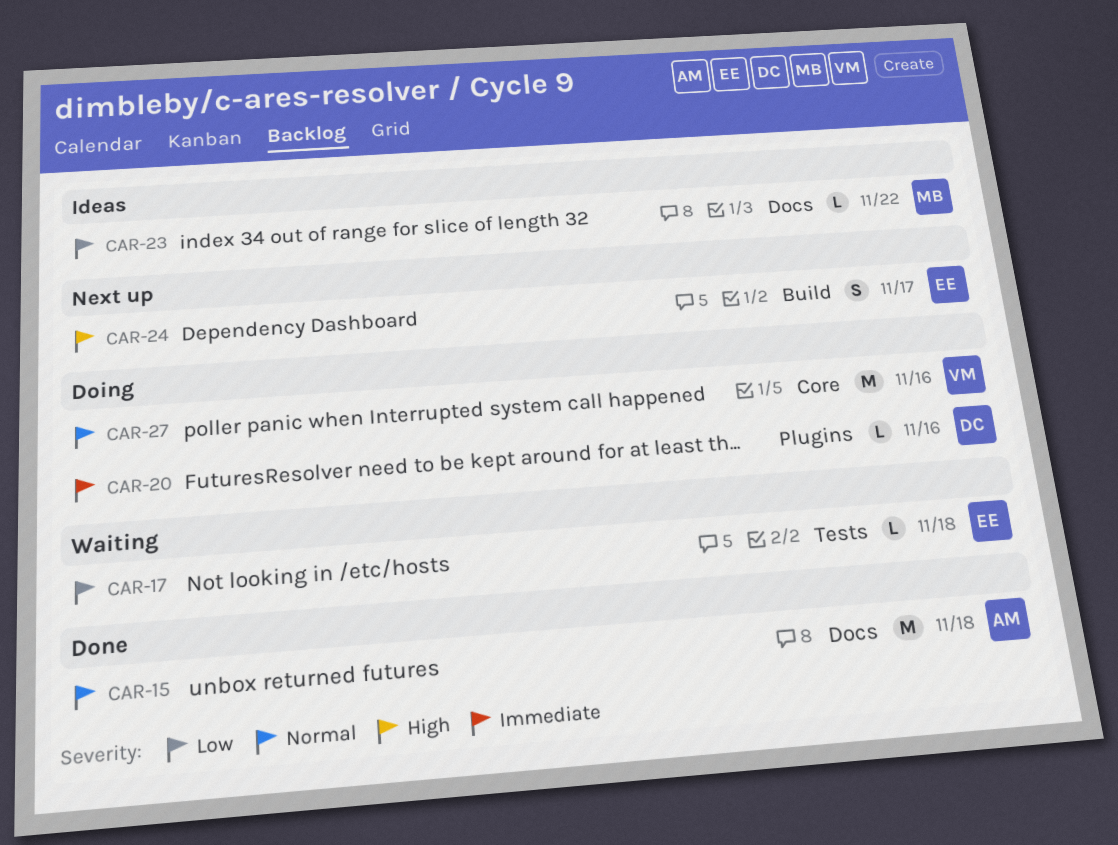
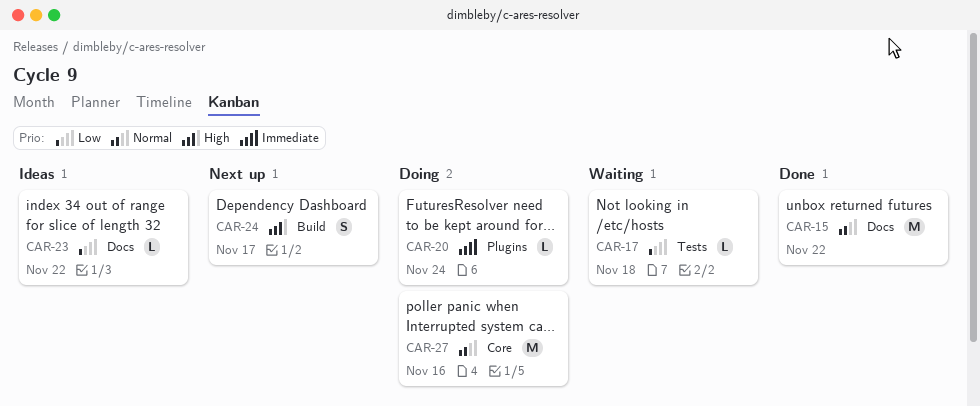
CAR-15, due: Nov 18 -> Nov 22
CAR-20, due: Nov 16 -> Nov 24

